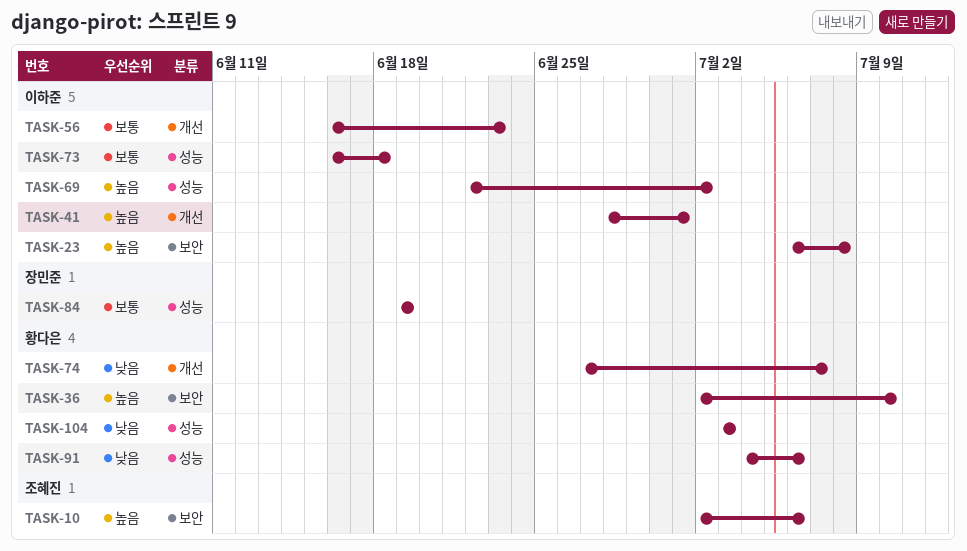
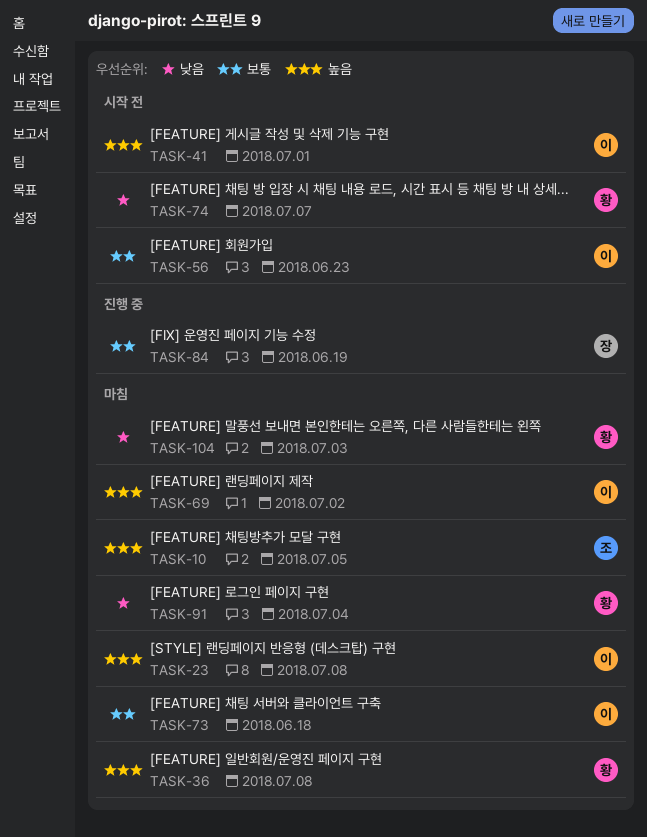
TASK-10, due: Jul 6 -> Jul 5
TASK-36, due: Jul 10 -> Jul 8
TASK-91, due: Jul 6 -> Jul 4

